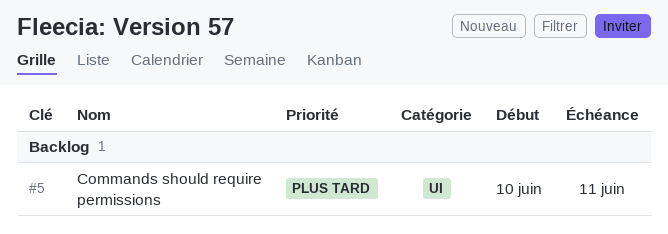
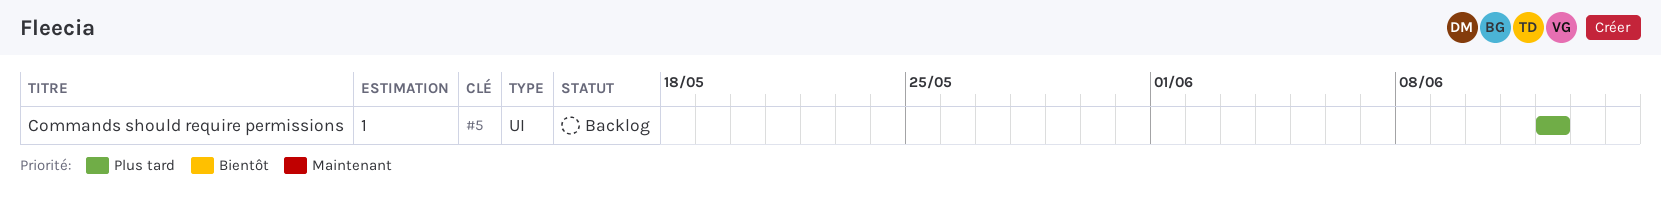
#5, start: Jun 10 -> Jun 12
#5, due: Jun 11 -> Jun 12

